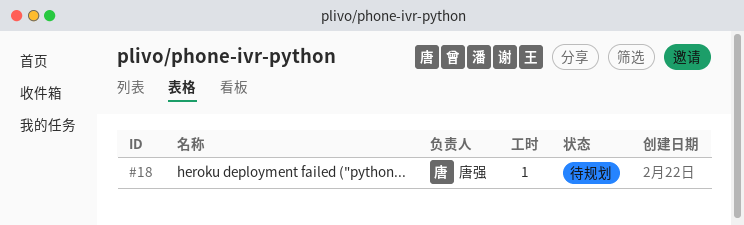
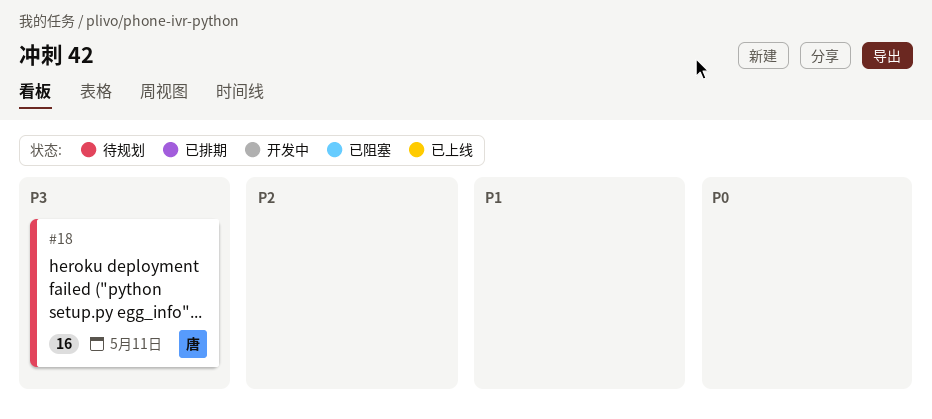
#18, estimate: 1 -> 16

